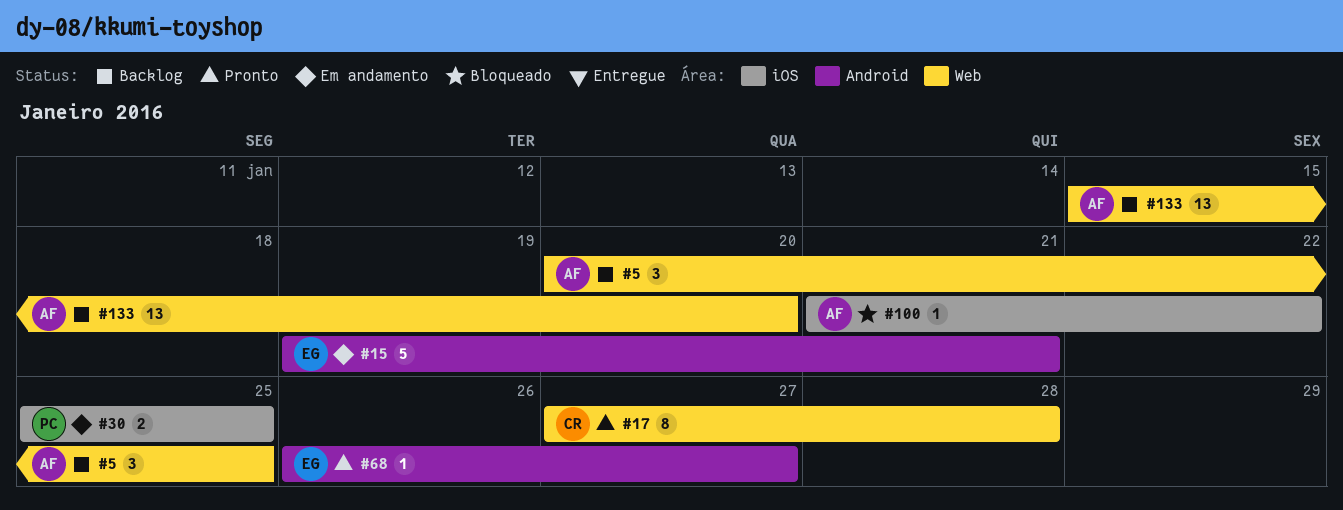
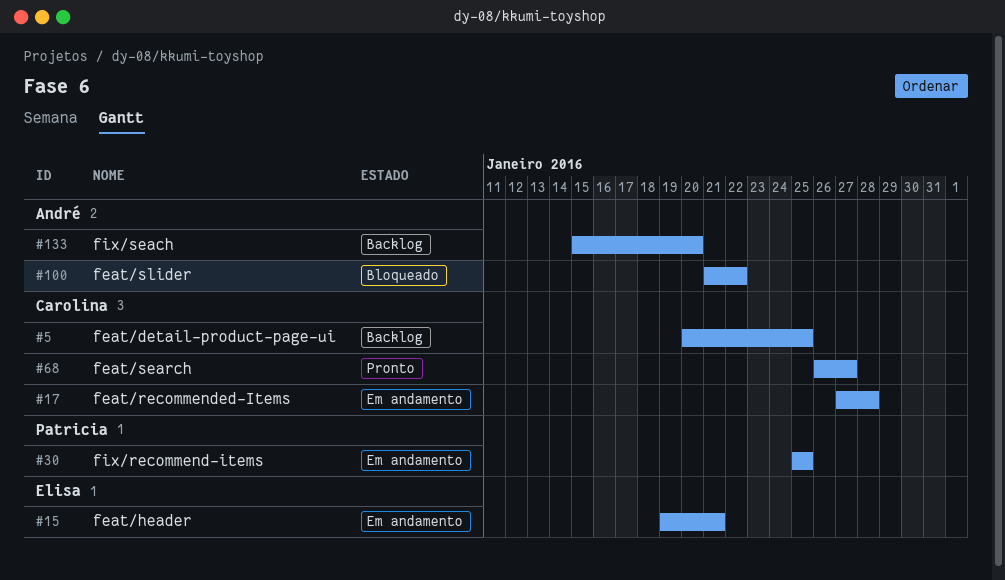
#5, owner: André -> Carolina
#17, status: Pronto -> Em andamento
#68, owner: Elisa -> Carolina

